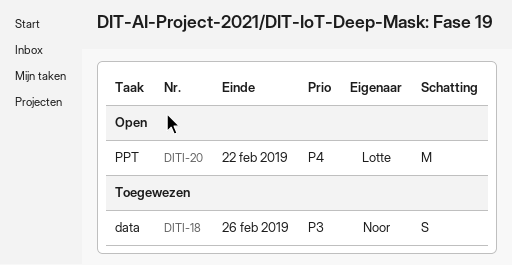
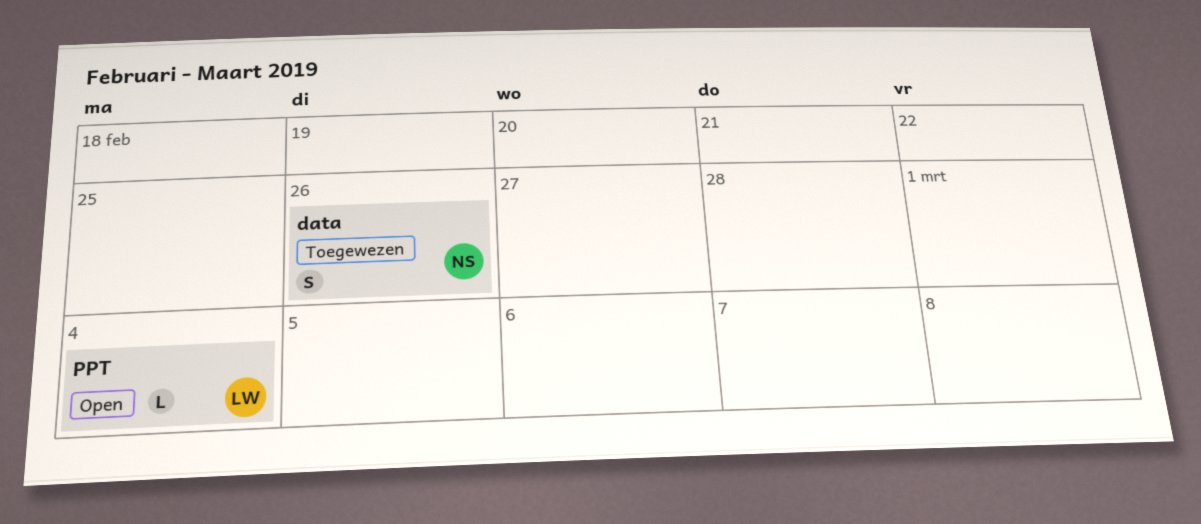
PPT, estimate: M -> L
PPT, due: Feb 22 -> Mar 4

